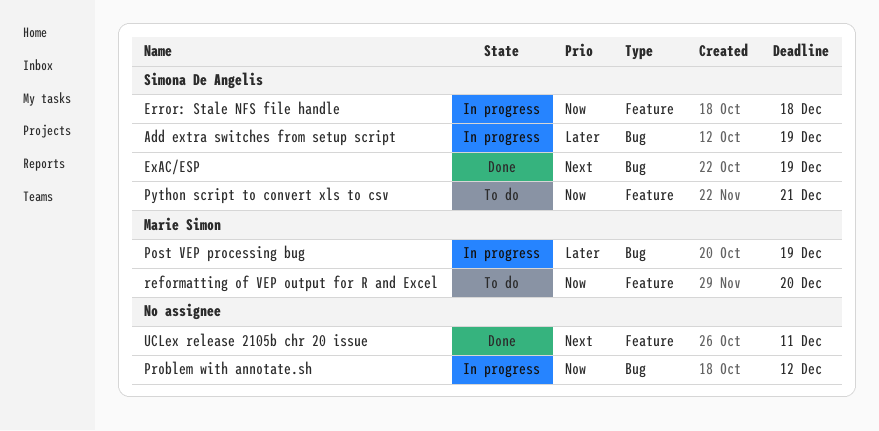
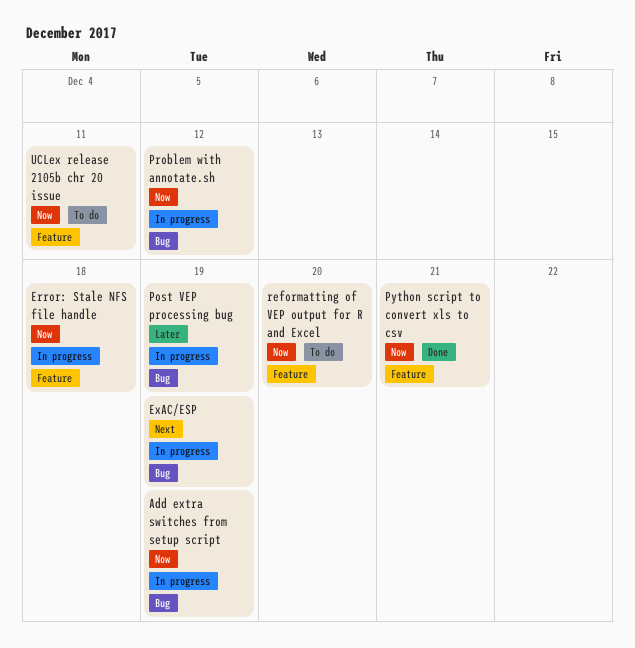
Add extra switches from setup script, priority: Later -> Now
ExAC/ESP, status: Done -> In progress
Python script to convert xls to csv, status: To do -> Done
UCLex release 2105b chr 20 issue, status: Done -> To do
UCLex release 2105b chr 20 issue, priority: Next -> Now

